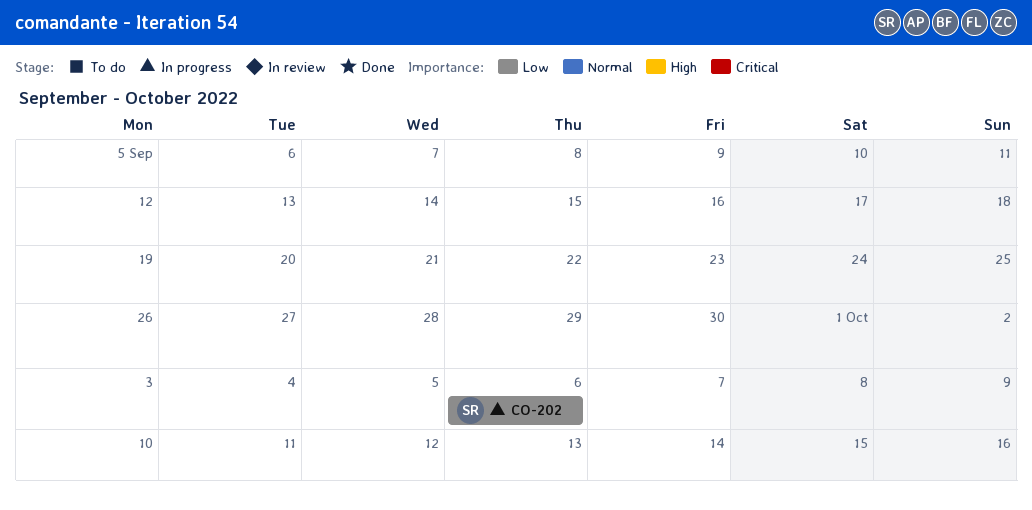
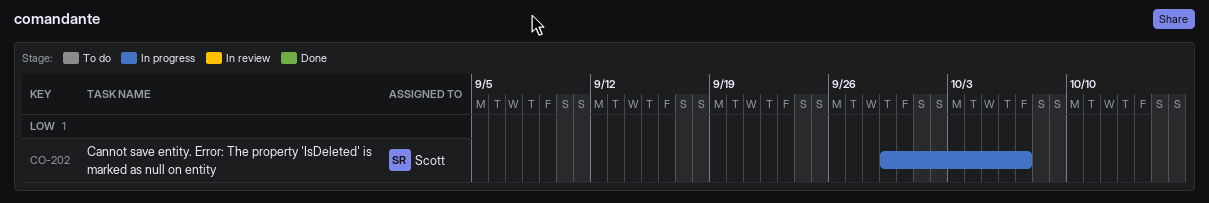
CO-202, start: Oct 6 -> Sep 29
CO-202, due: Oct 6 -> Oct 7

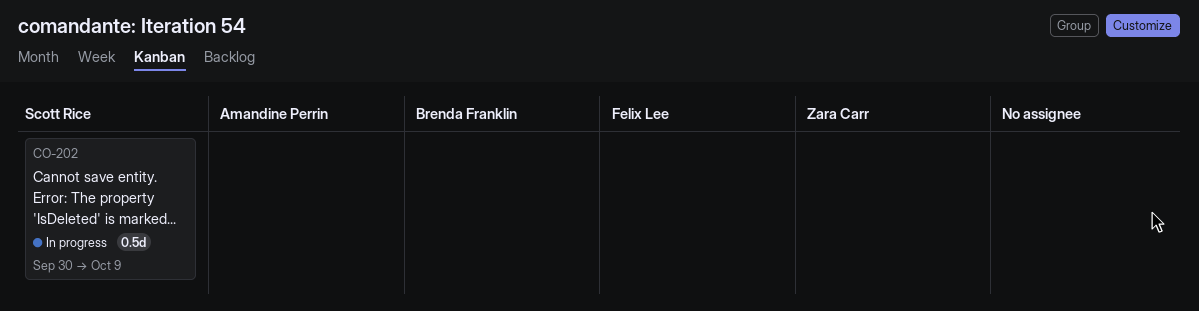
CO-202, start: Sep 29 -> Sep 30
CO-202, due: Oct 7 -> Oct 9

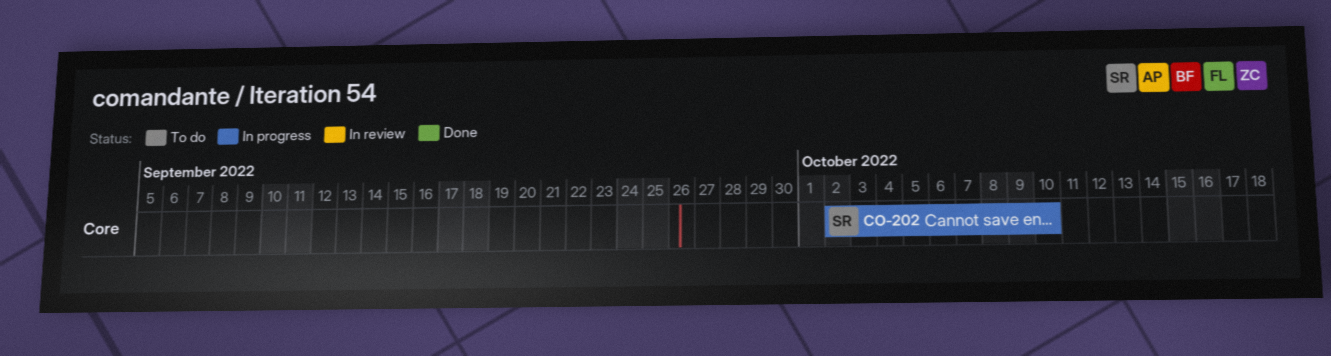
CO-202, start: Sep 30 -> Oct 2
CO-202, due: Oct 9 -> Oct 10

